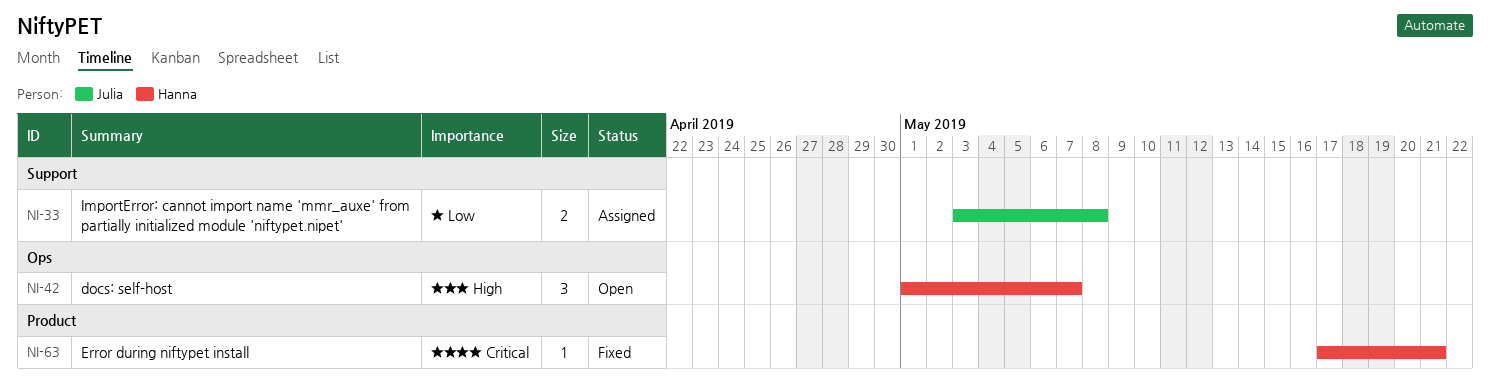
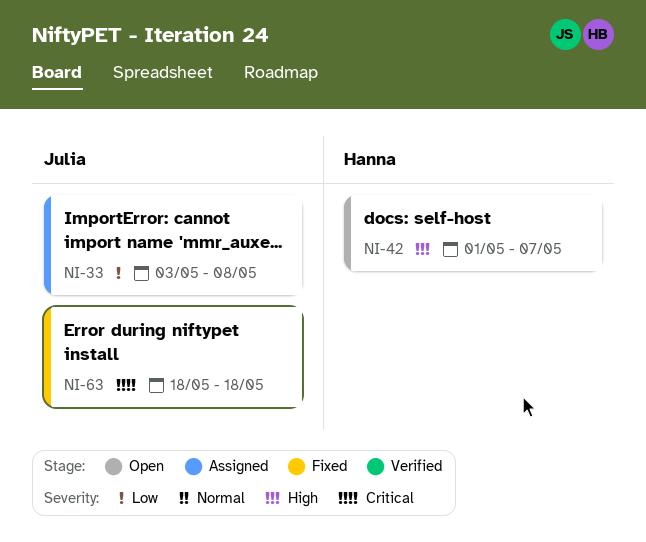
NI-63, owner: Hanna -> Julia
NI-63, start: May 17 -> May 18
NI-63, due: May 21 -> May 18

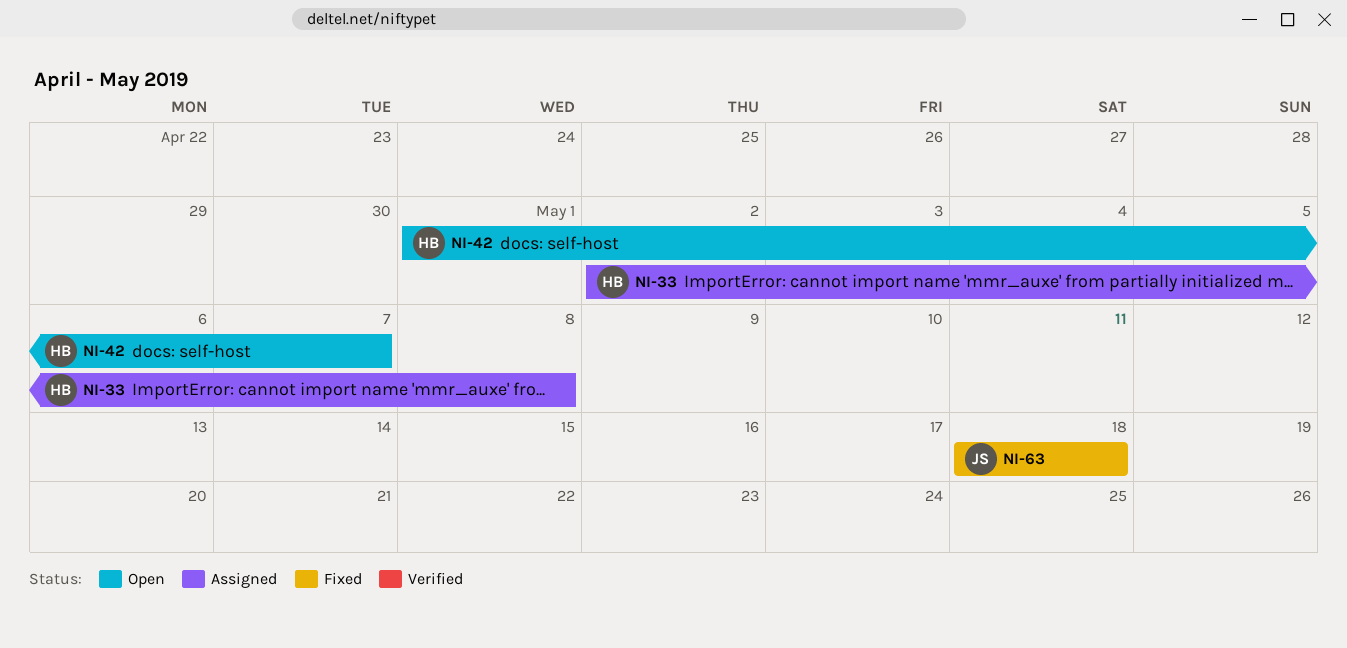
NI-33, owner: Julia -> Hanna
NI-33, start: May 3 -> May 2

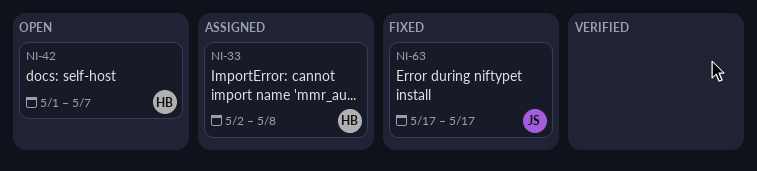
NI-63, start: May 18 -> May 17
NI-63, due: May 18 -> May 17

